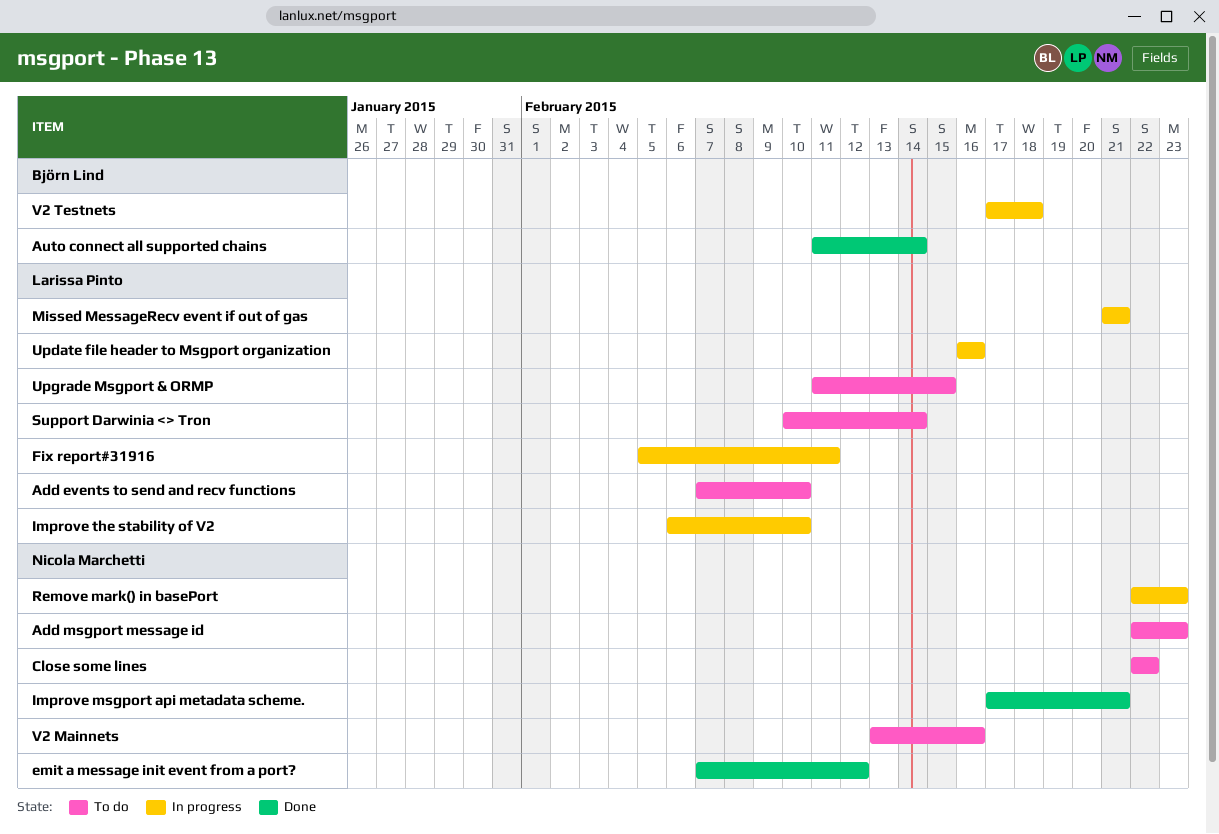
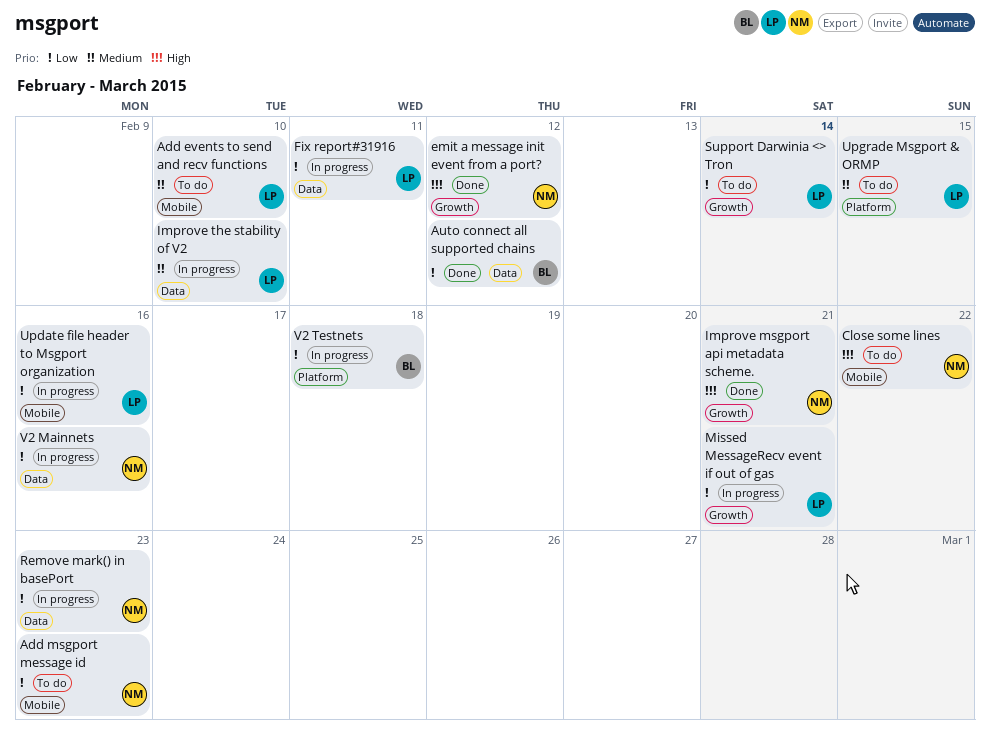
Auto connect all supported chains, due: Feb 14 -> Feb 12
V2 Mainnets, status: To do -> In progress

